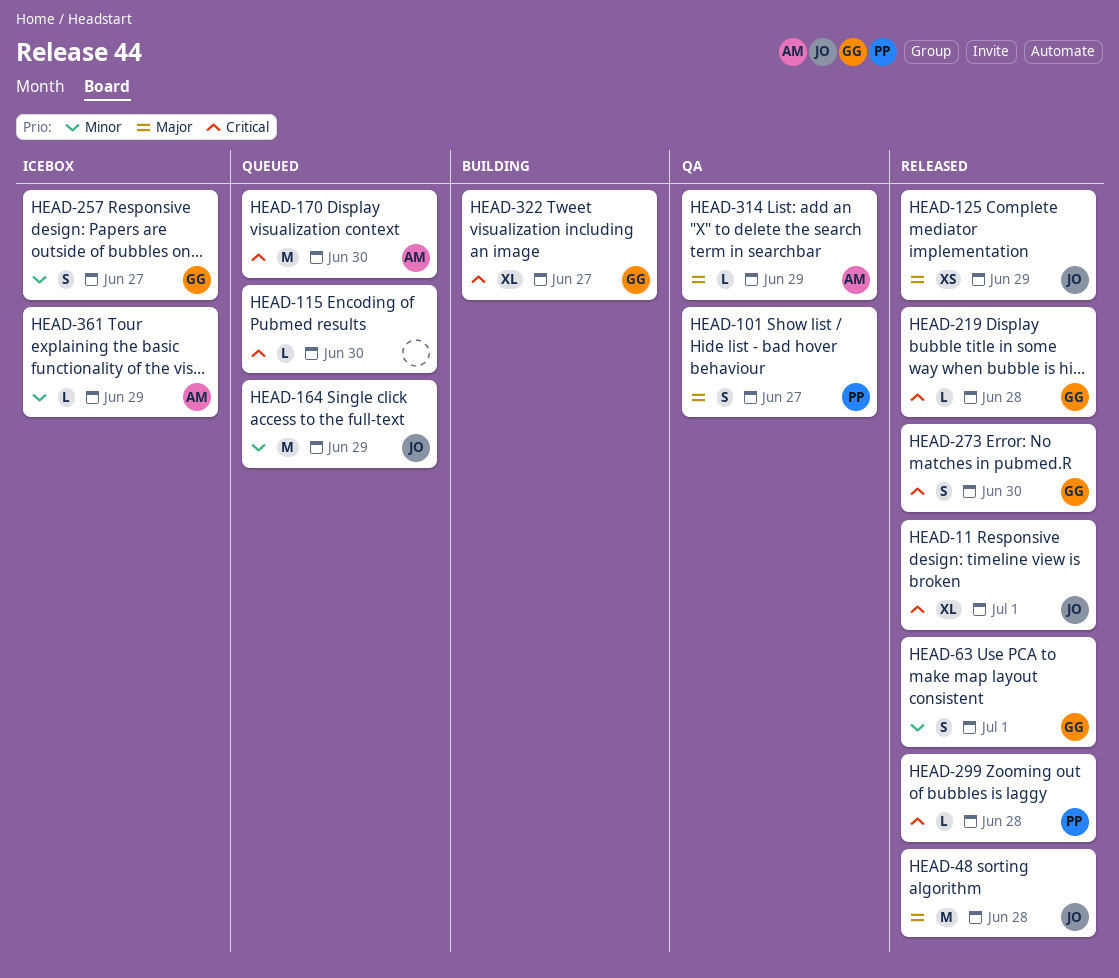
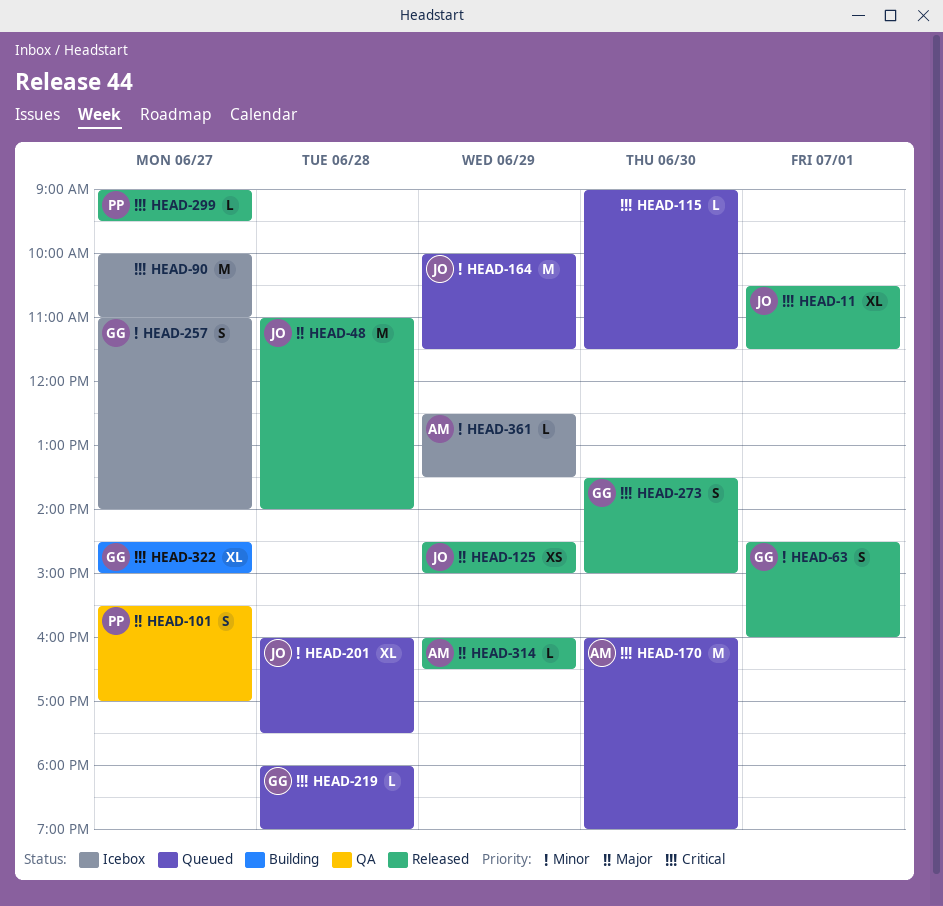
HEAD-90: none -> present
HEAD-201: none -> present
HEAD-219, status: Released -> Queued
HEAD-299, day: Jun 28 -> Jun 27
HEAD-314, status: QA -> Released

